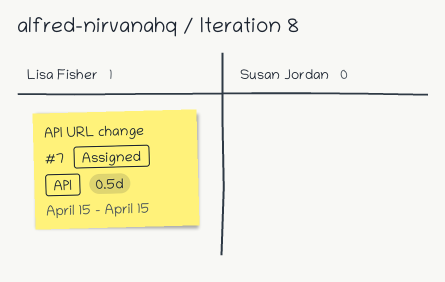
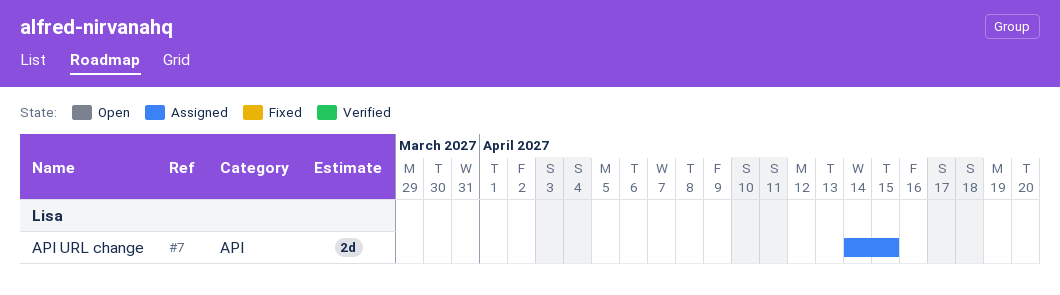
#7, estimate: 0.5d -> 2d
#7, start: Apr 15 -> Apr 14

